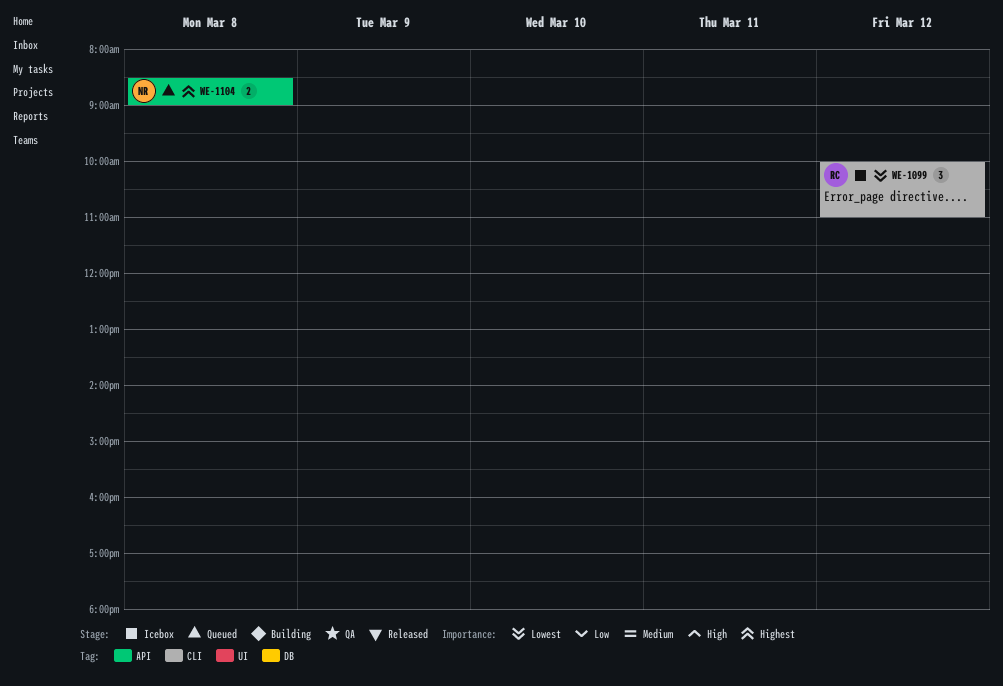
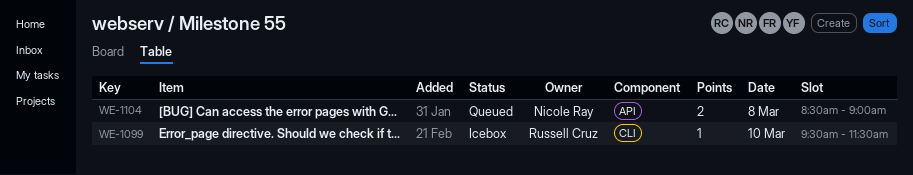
WE-1099, estimate: 3 -> 1
WE-1099, day: Mar 12 -> Mar 10
WE-1099, begins: 10:00 -> 09:30
WE-1099, ends: 11:00 -> 11:30

